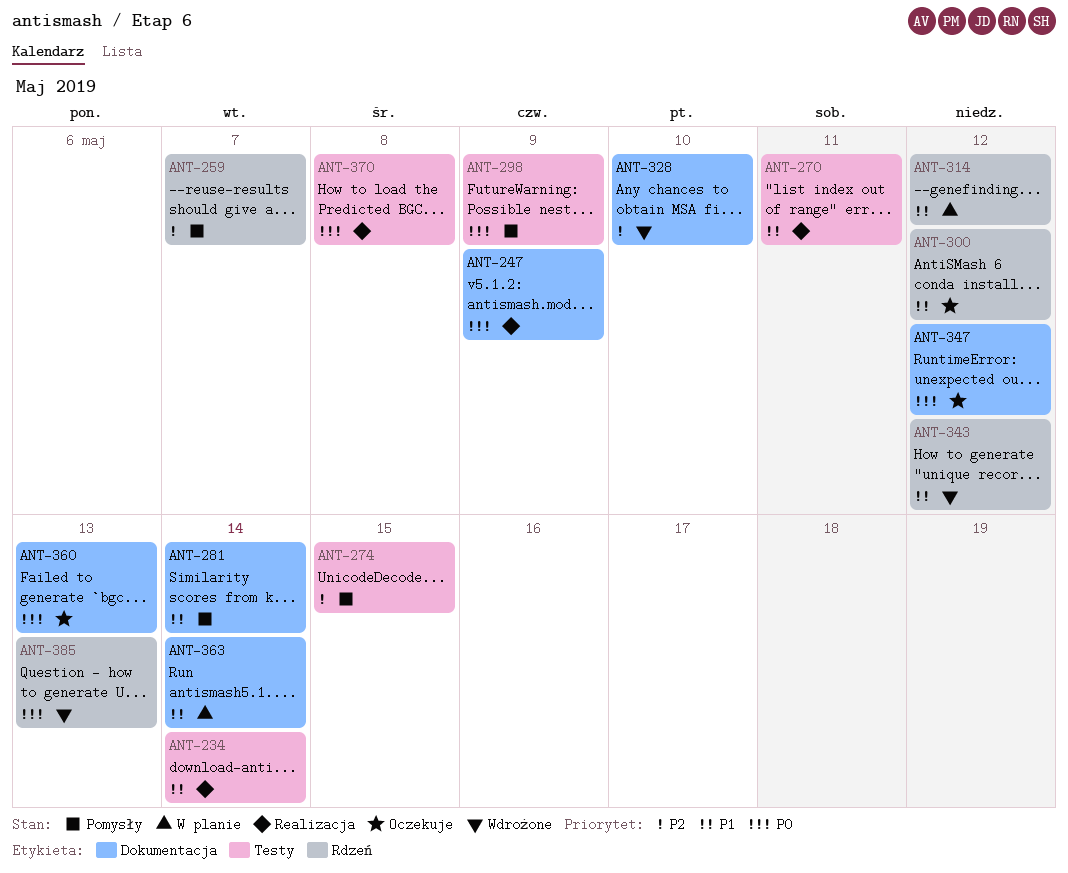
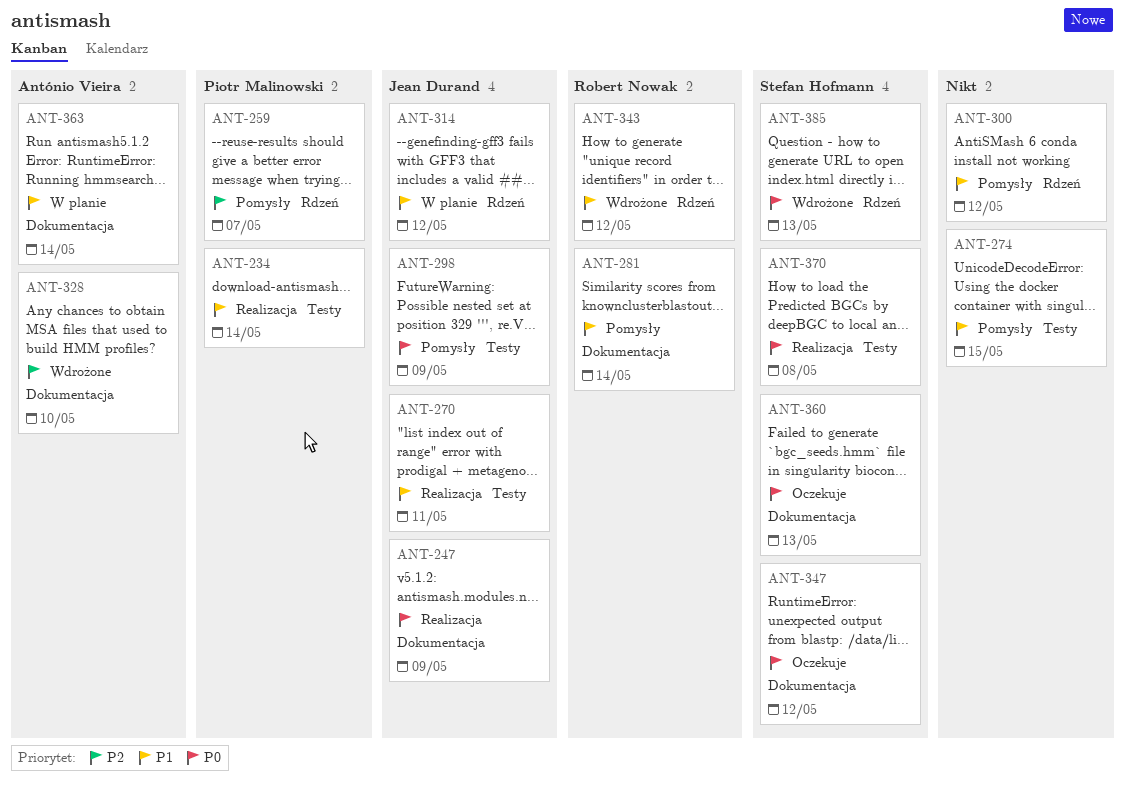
ANT-274, priority: P2 -> P1
ANT-300, status: Oczekuje -> Pomysły

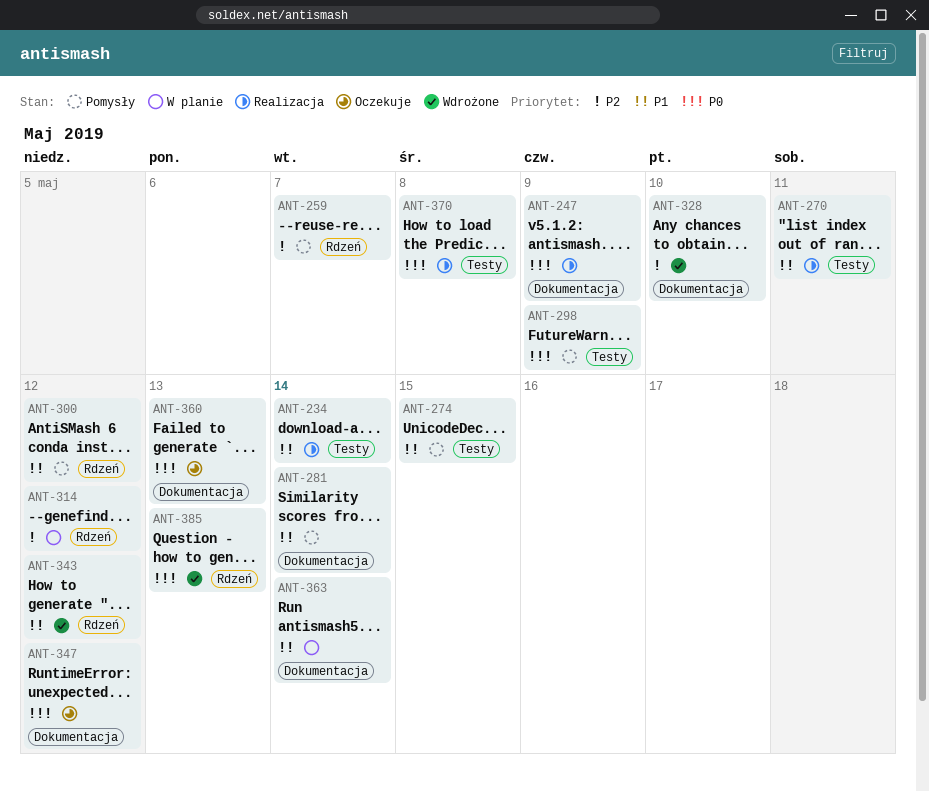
ANT-314, priority: P1 -> P2

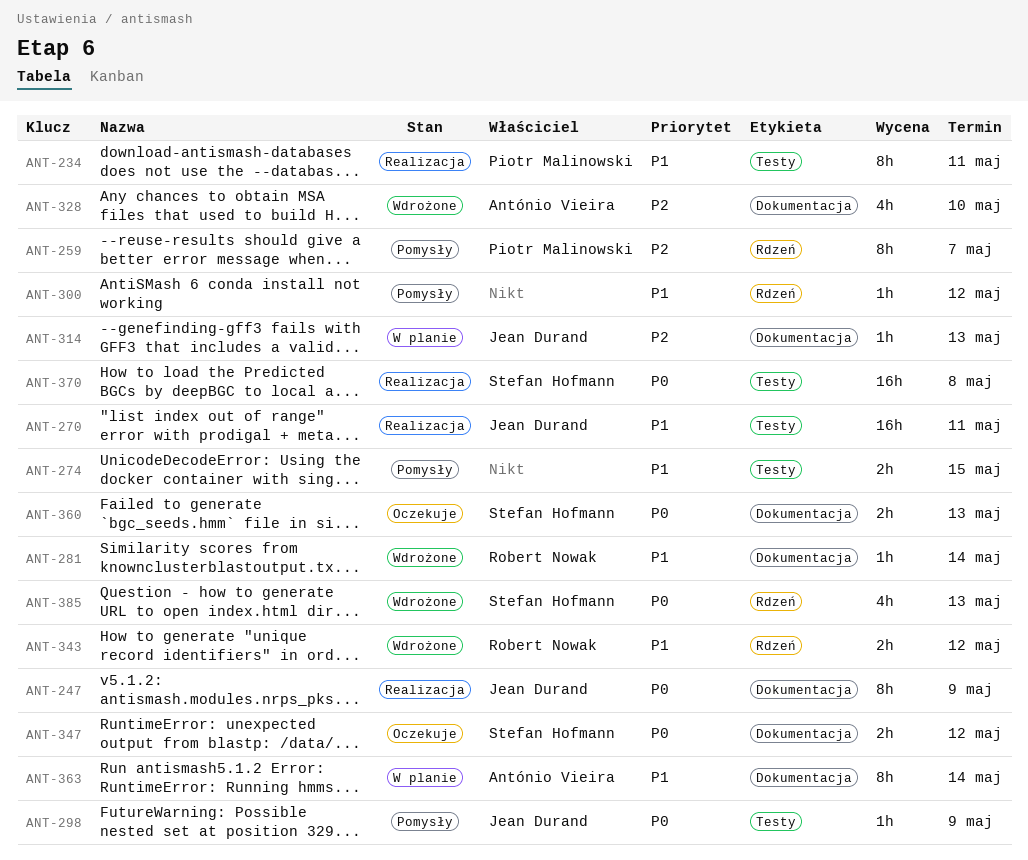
ANT-234, due: May 14 -> May 11
ANT-281, status: Pomysły -> Wdrożone
ANT-314, label: Rdzeń -> Dokumentacja
ANT-314, due: May 12 -> May 13

